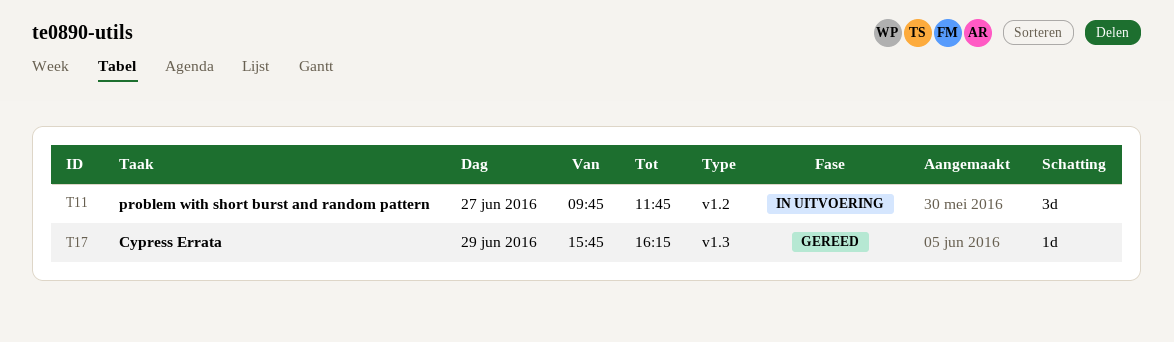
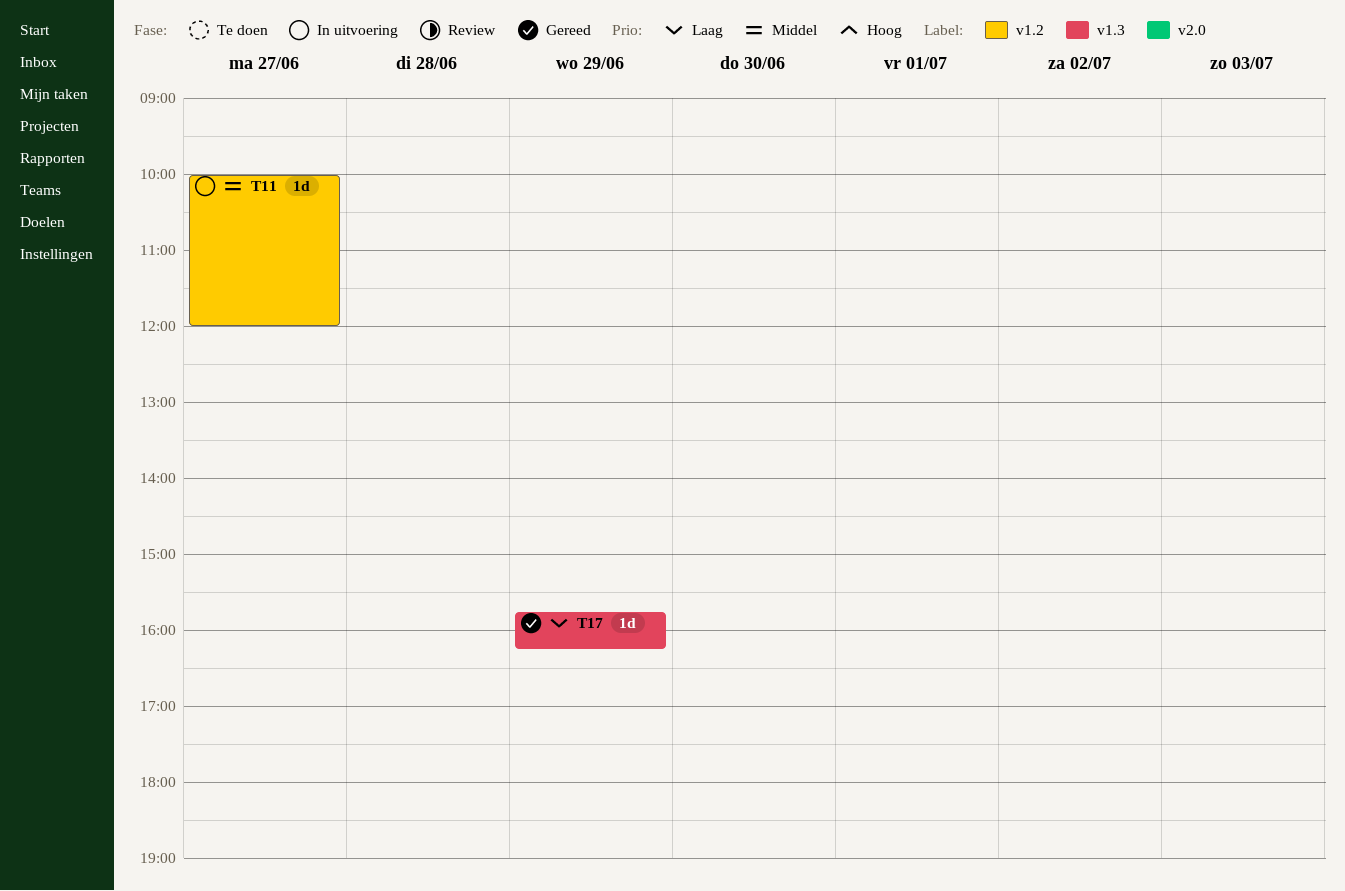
T11, estimate: 3d -> 1d
T11, begins: 09:45 -> 10:00
T11, ends: 11:45 -> 12:00

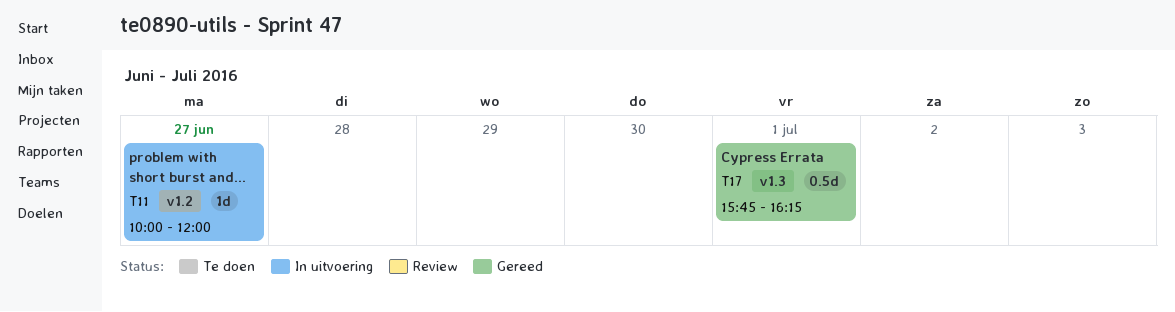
T17, estimate: 1d -> 0.5d
T17, day: Jun 29 -> Jul 1

